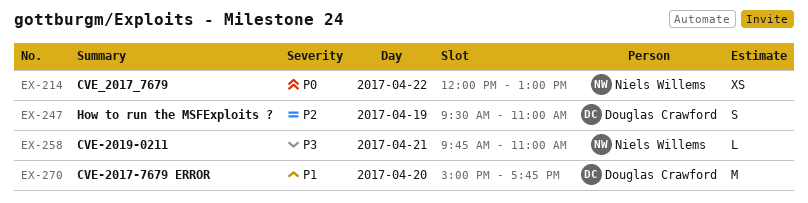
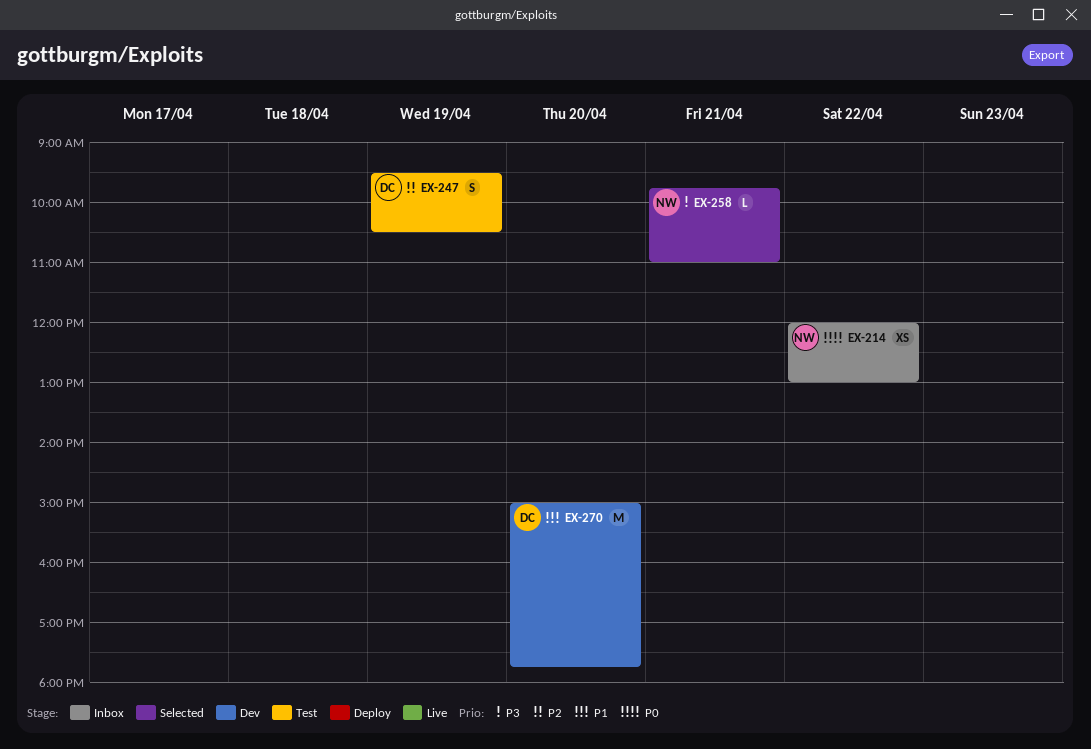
EX-247, ends: 11:00 -> 10:30

